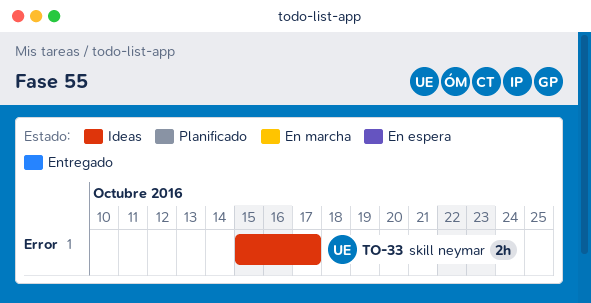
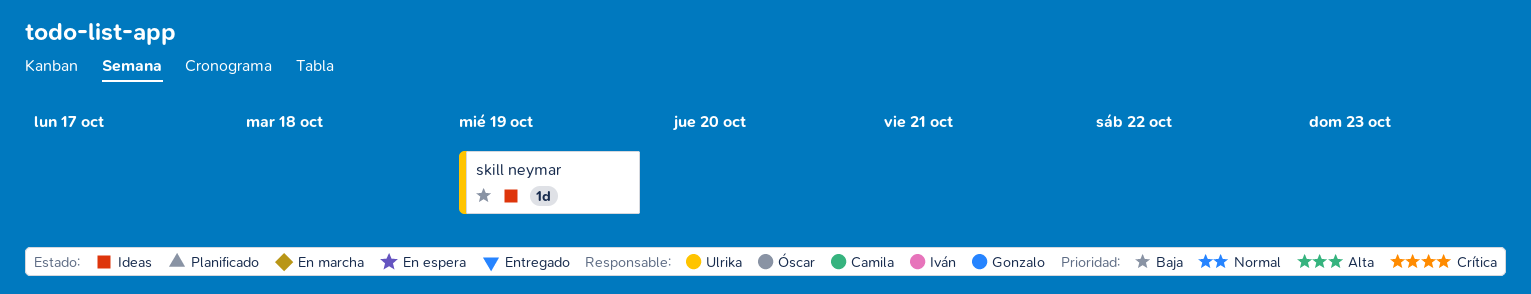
skill neymar, estimate: 2h -> 1d
skill neymar, due: Oct 17 -> Oct 19

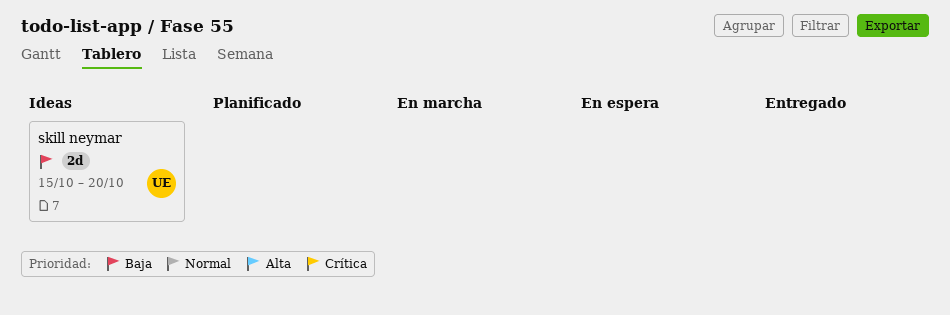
skill neymar, estimate: 1d -> 2d
skill neymar, due: Oct 19 -> Oct 20

